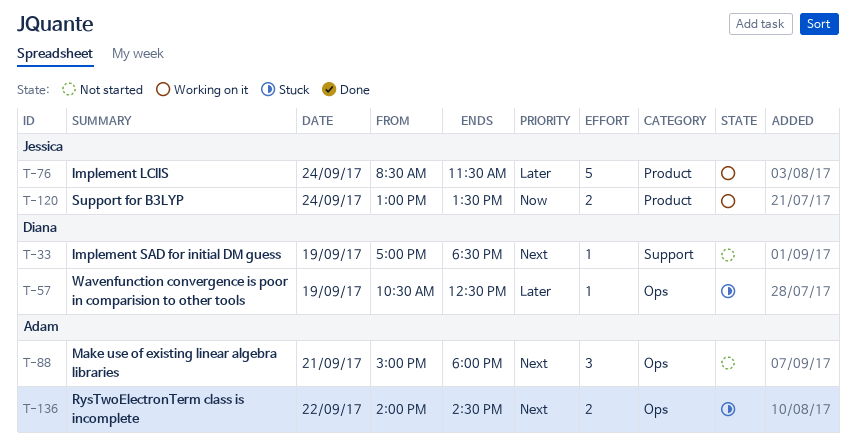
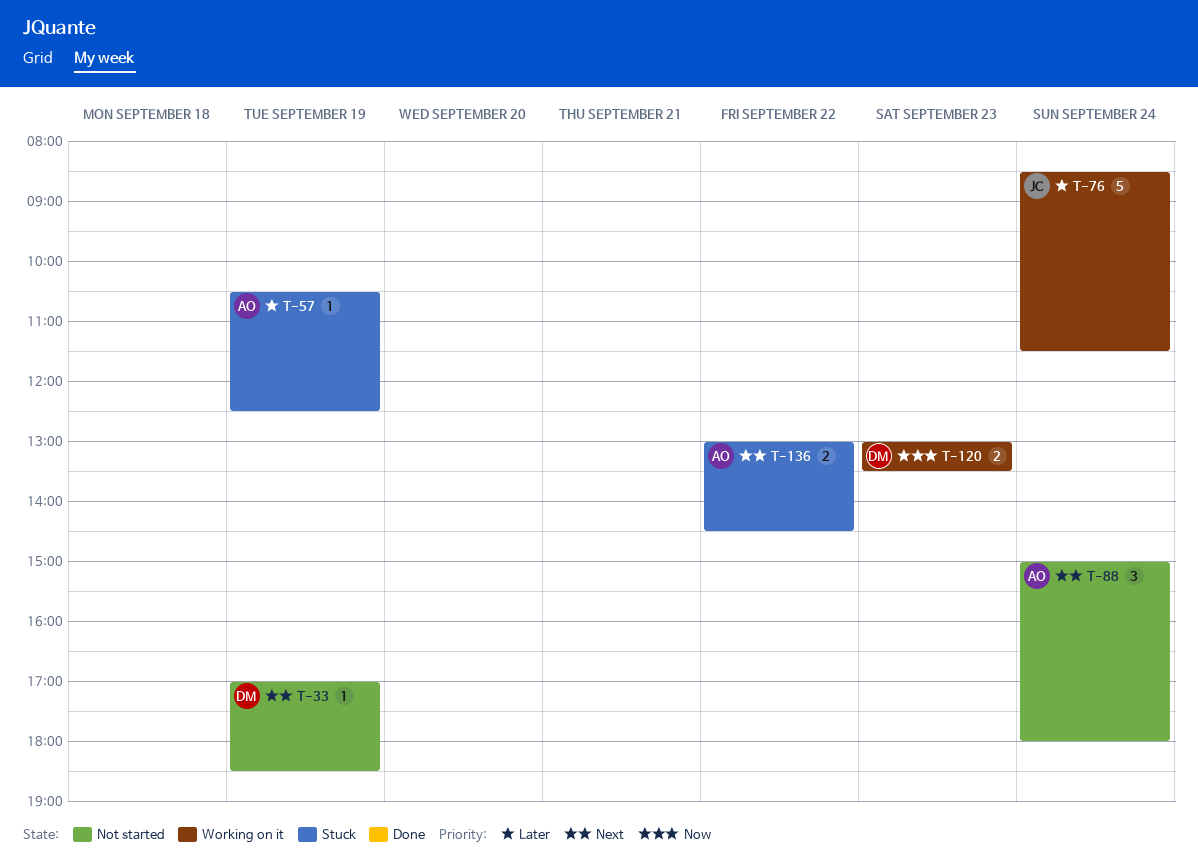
T-57, owner: Diana -> Adam
T-88, day: Sep 21 -> Sep 24
T-120, owner: Jessica -> Diana
T-120, day: Sep 24 -> Sep 23
T-136, begins: 14:00 -> 13:00

